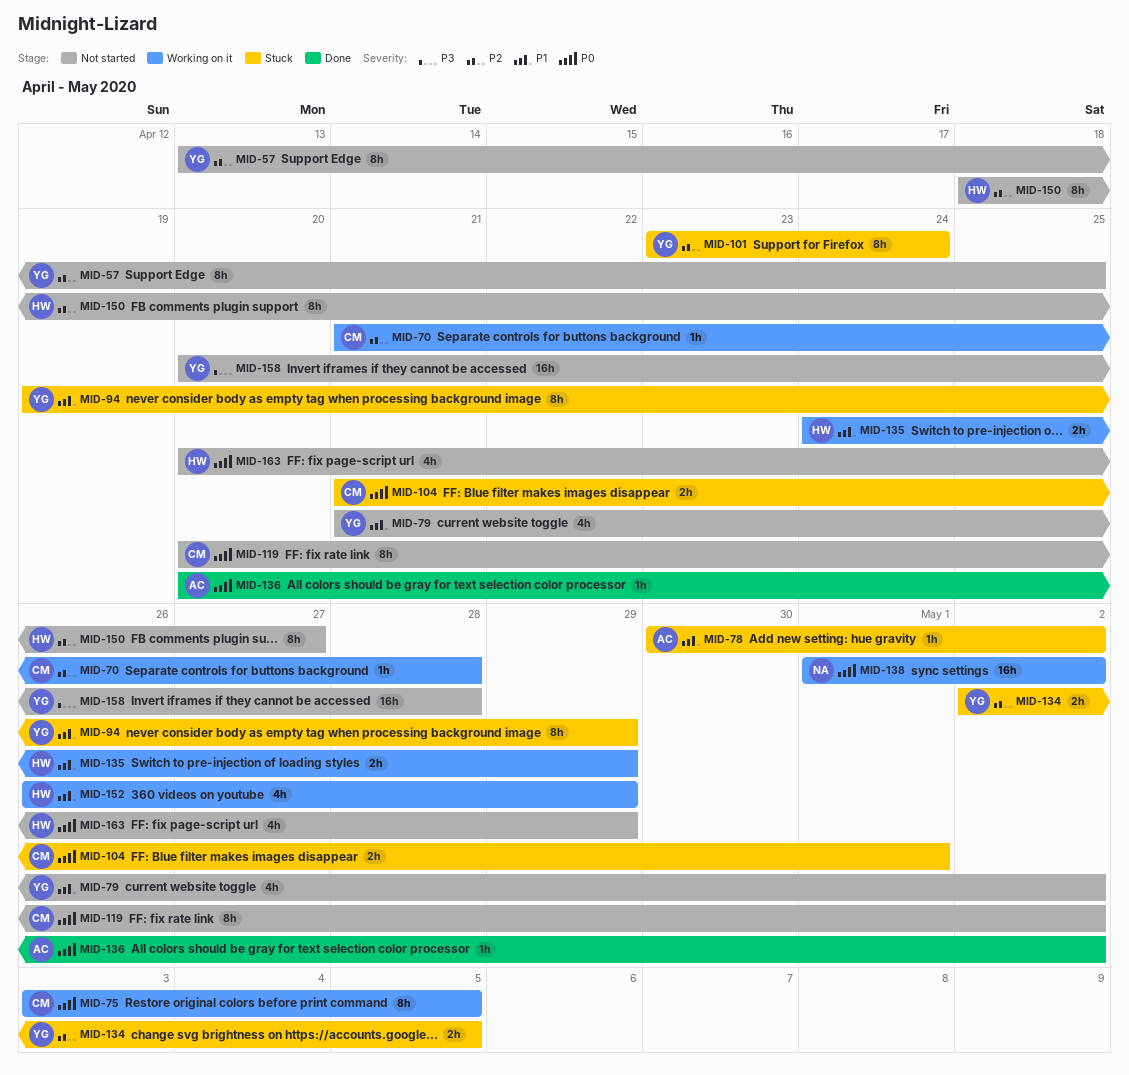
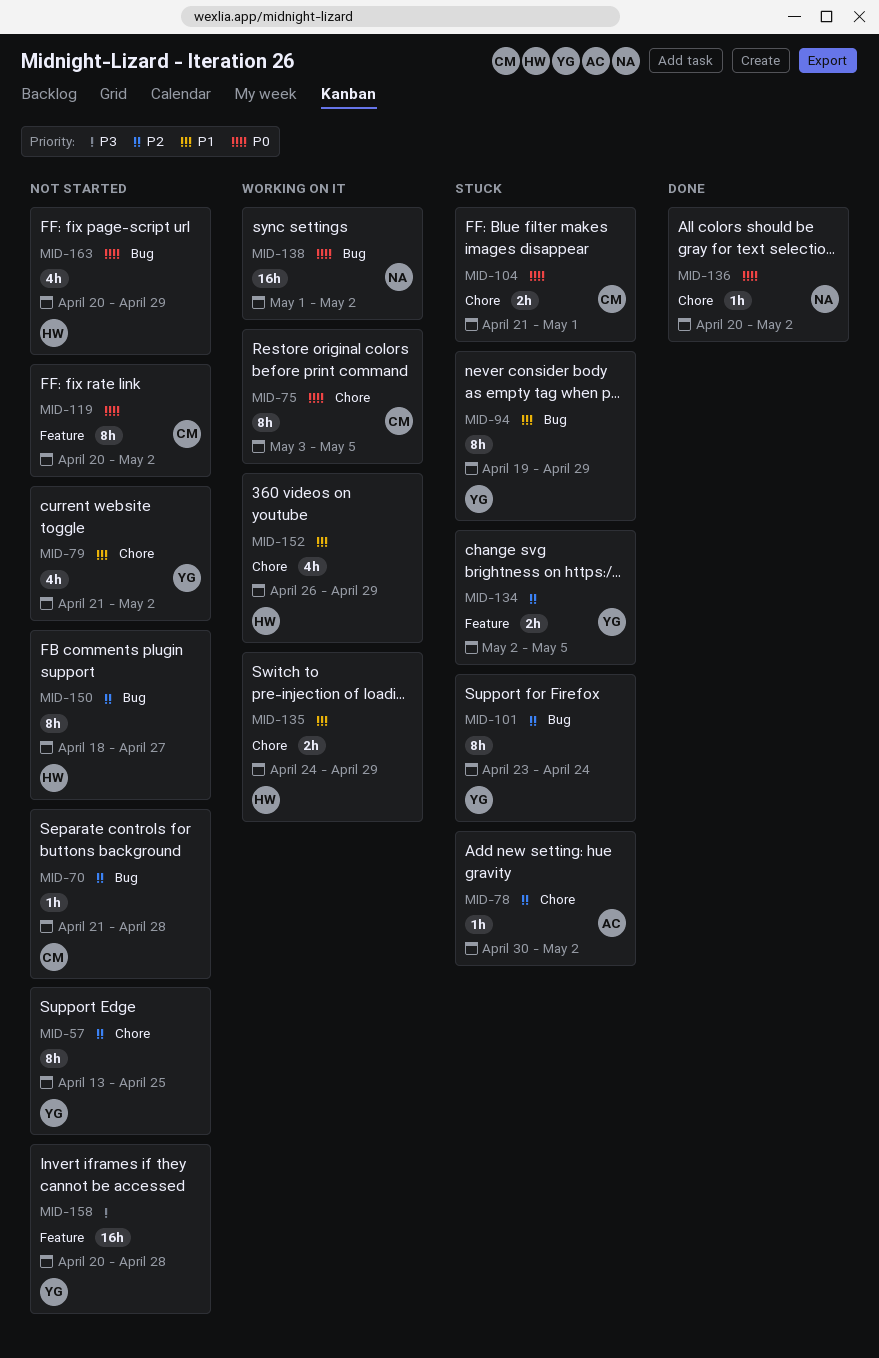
MID-70, status: Working on it -> Not started
MID-78, priority: P1 -> P2
MID-136, owner: AC -> NA

